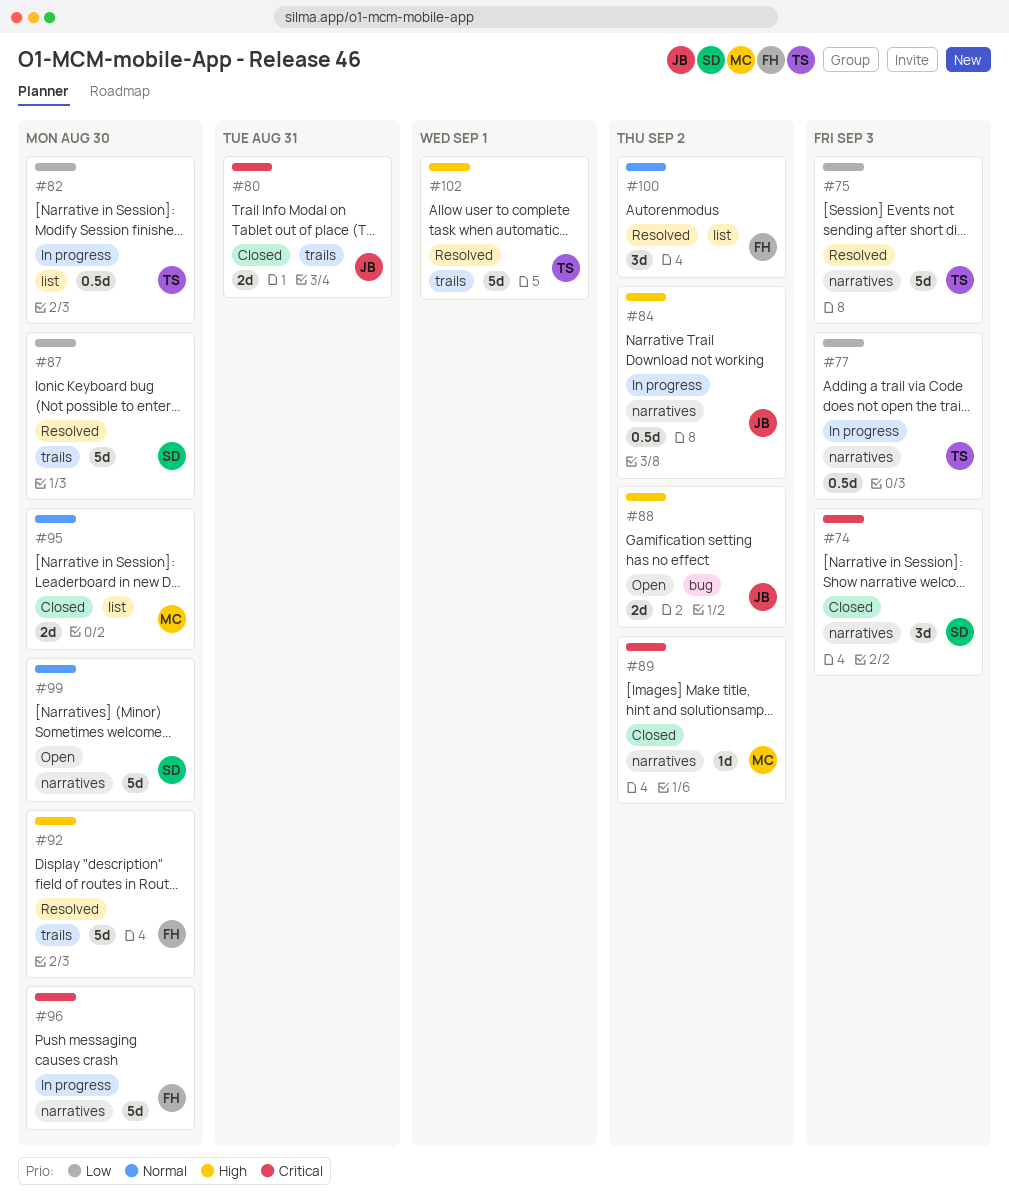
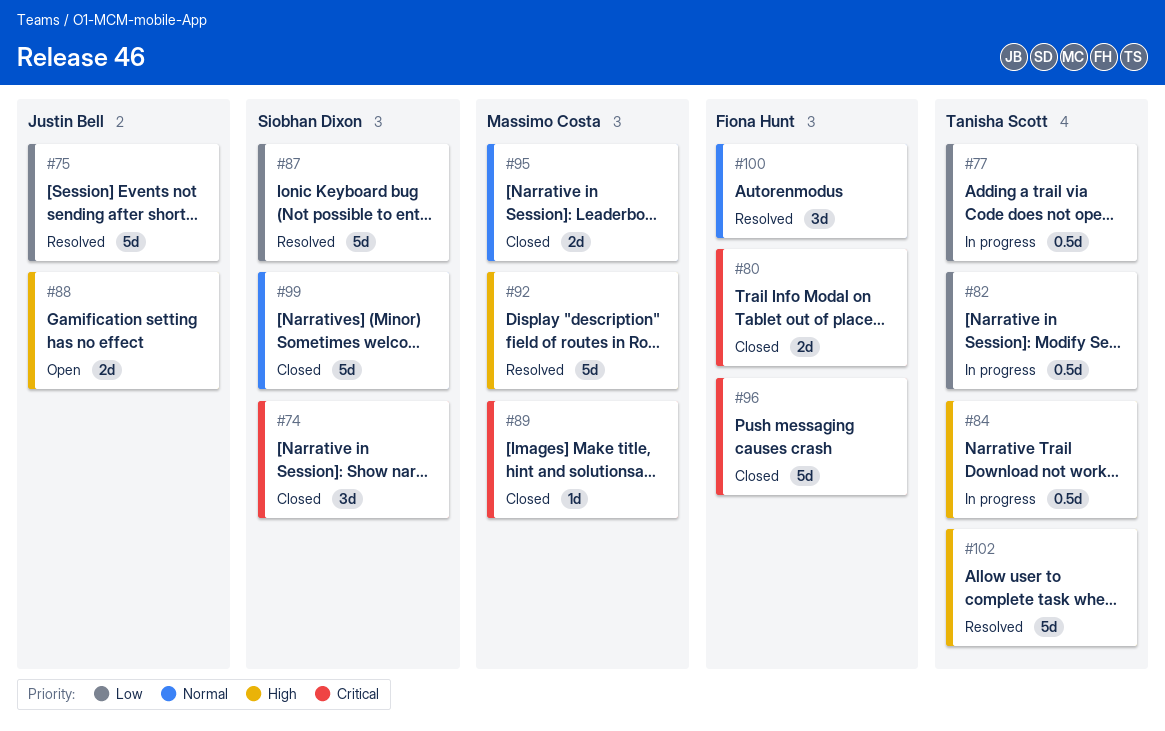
#75, owner: Tanisha Scott -> Justin Bell
#80, owner: Justin Bell -> Fiona Hunt
#84, owner: Justin Bell -> Tanisha Scott
#92, owner: Fiona Hunt -> Massimo Costa
#96, status: In progress -> Closed
#99, status: Open -> Closed

